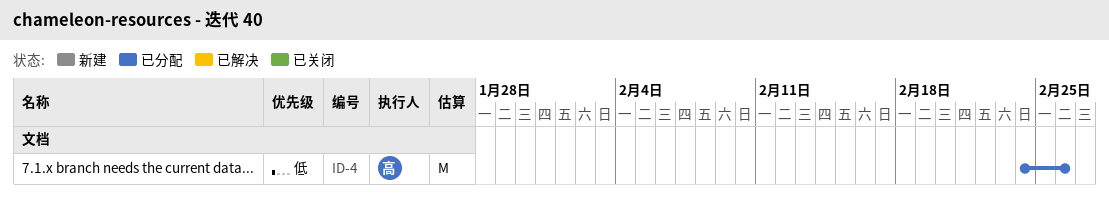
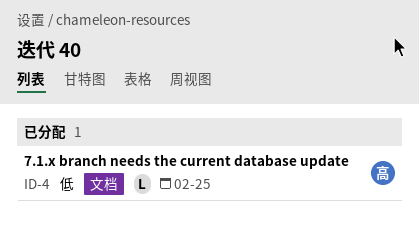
ID-4, estimate: M -> L
ID-4, due: Feb 26 -> Feb 25

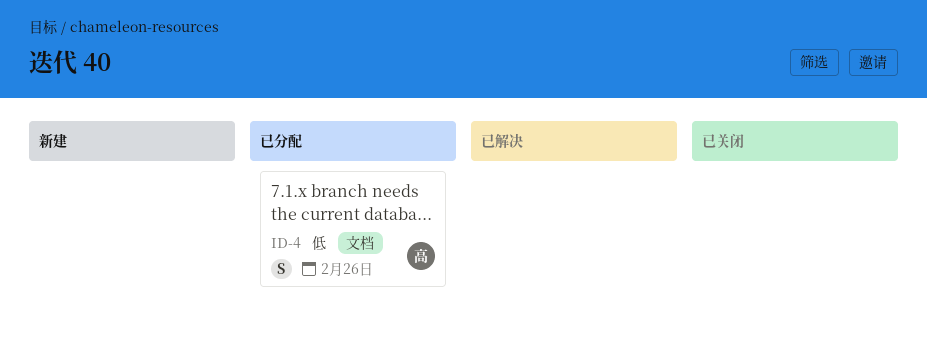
ID-4, estimate: L -> S
ID-4, due: Feb 25 -> Feb 26

